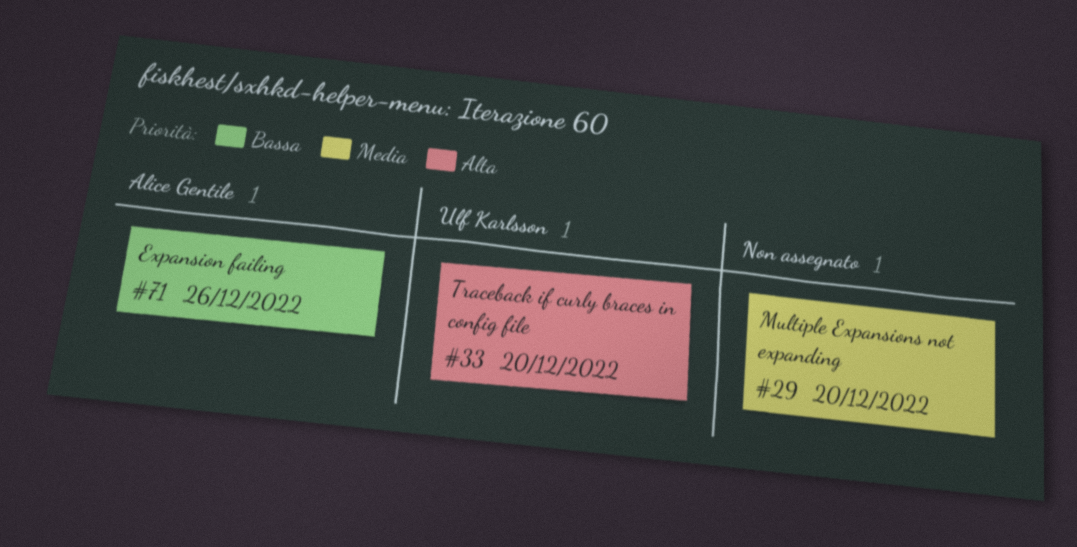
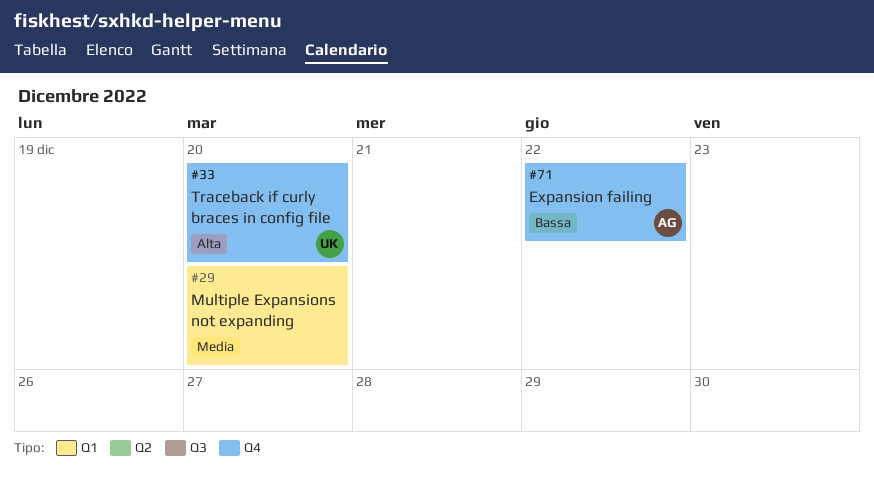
#71, due: Dec 26 -> Dec 22

